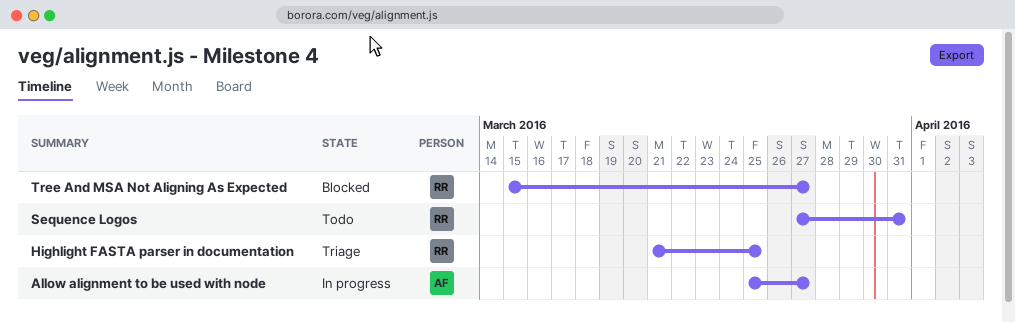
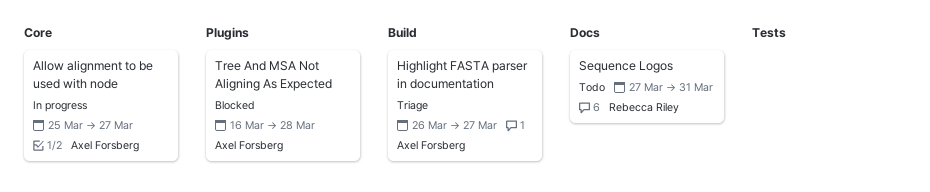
Highlight FASTA parser in documentation, owner: Rebecca Riley -> Axel Forsberg
Highlight FASTA parser in documentation, start: Mar 21 -> Mar 26
Highlight FASTA parser in documentation, due: Mar 25 -> Mar 27
Tree And MSA Not Aligning As Expected, owner: Rebecca Riley -> Axel Forsberg
Tree And MSA Not Aligning As Expected, start: Mar 15 -> Mar 16
Tree And MSA Not Aligning As Expected, due: Mar 27 -> Mar 28

